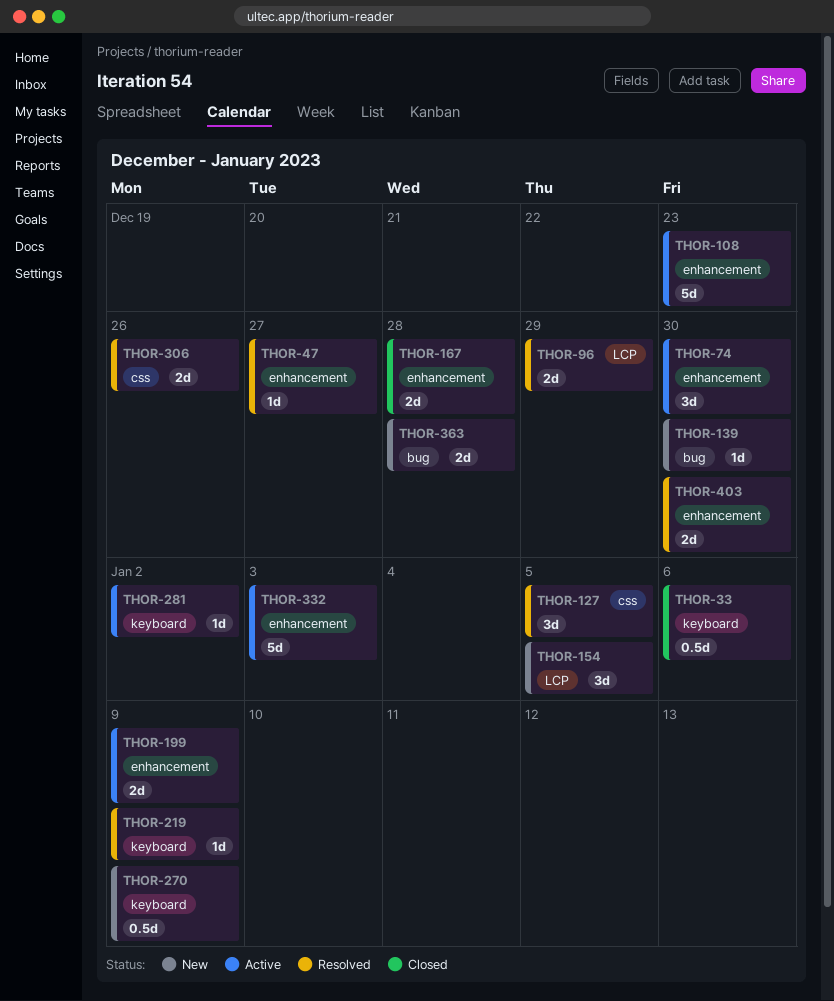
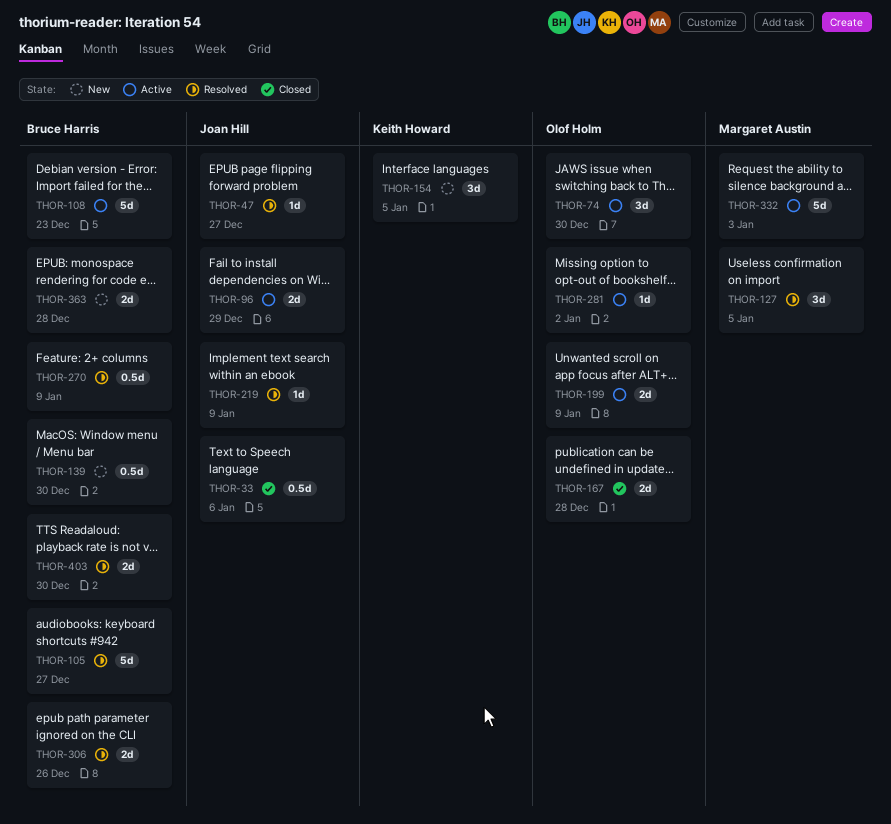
THOR-96, status: Resolved -> Active
THOR-105: none -> present
THOR-139, estimate: 1d -> 0.5d
THOR-270, status: New -> Resolved

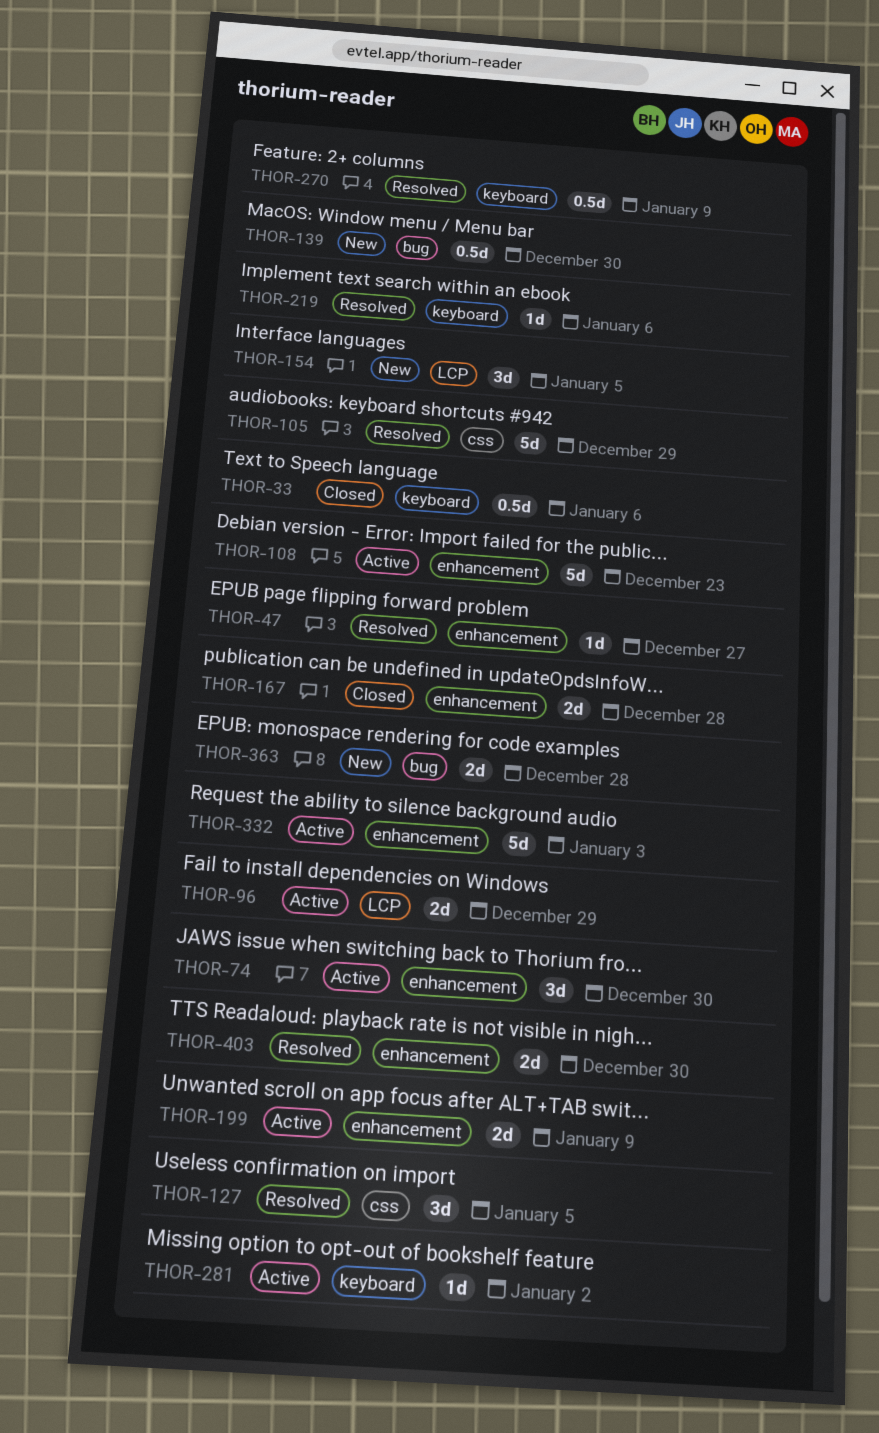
THOR-105, due: Dec 27 -> Dec 29
THOR-219, due: Jan 9 -> Jan 6
THOR-306: present -> none

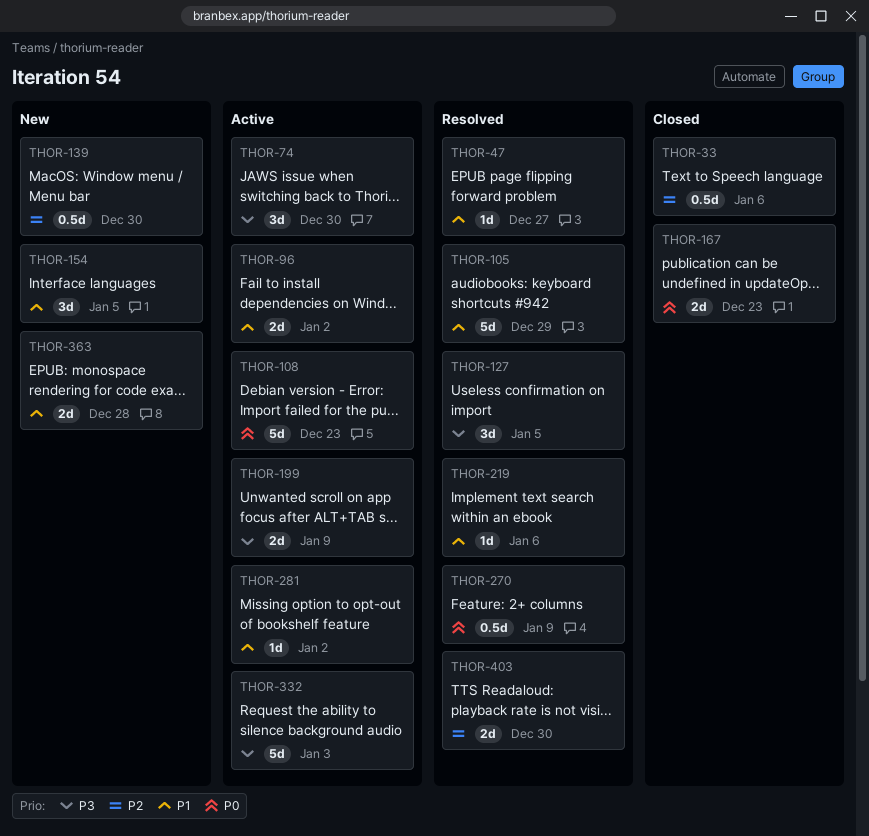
THOR-96, due: Dec 29 -> Jan 2
THOR-167, due: Dec 28 -> Dec 23

